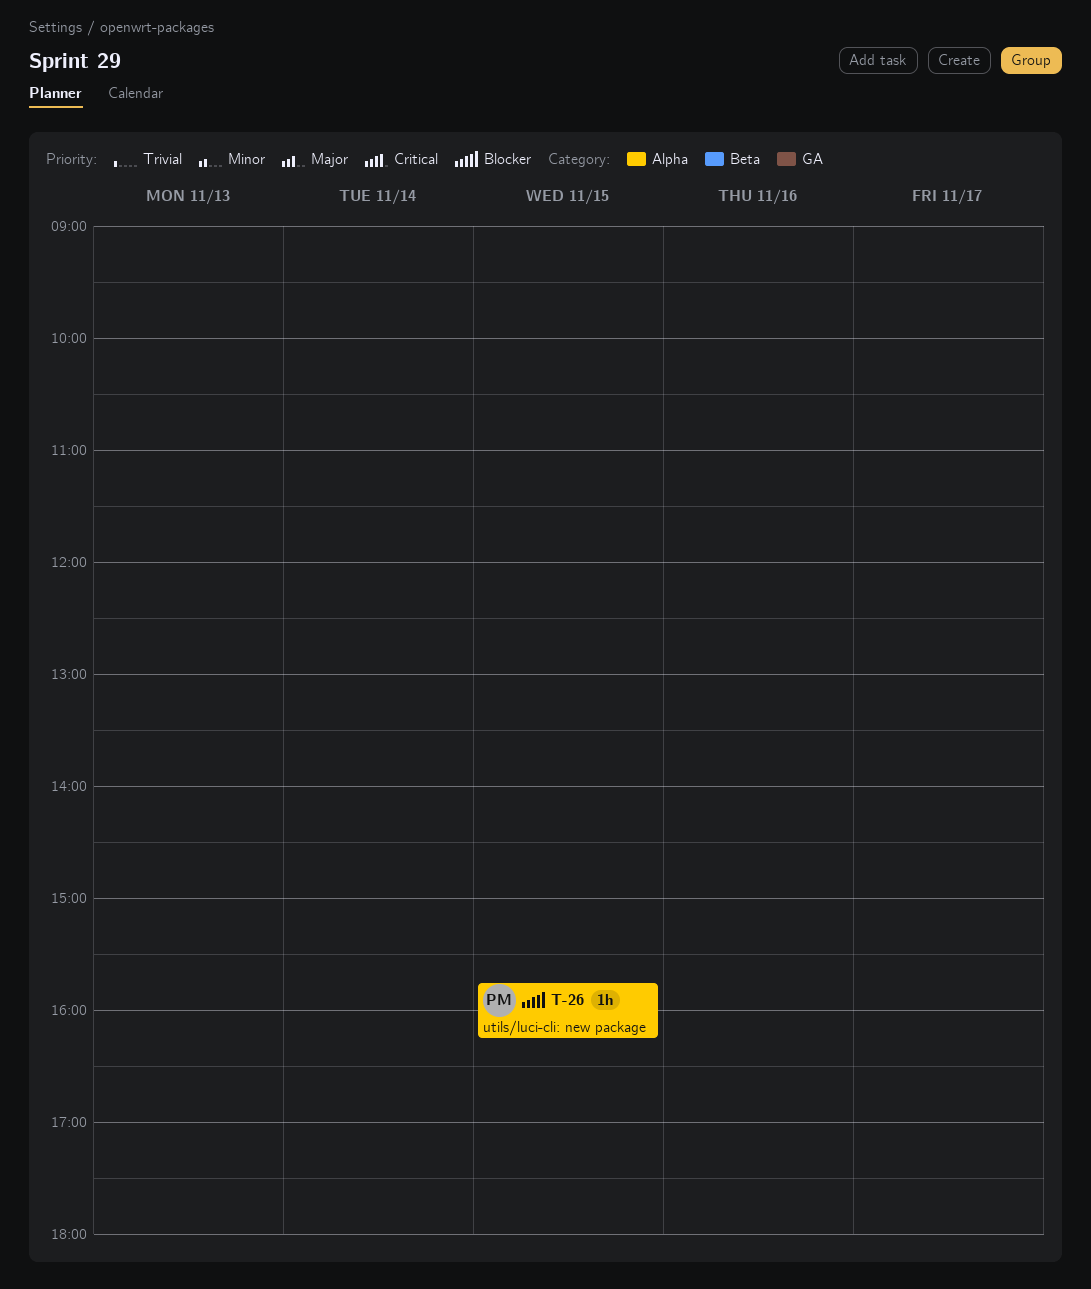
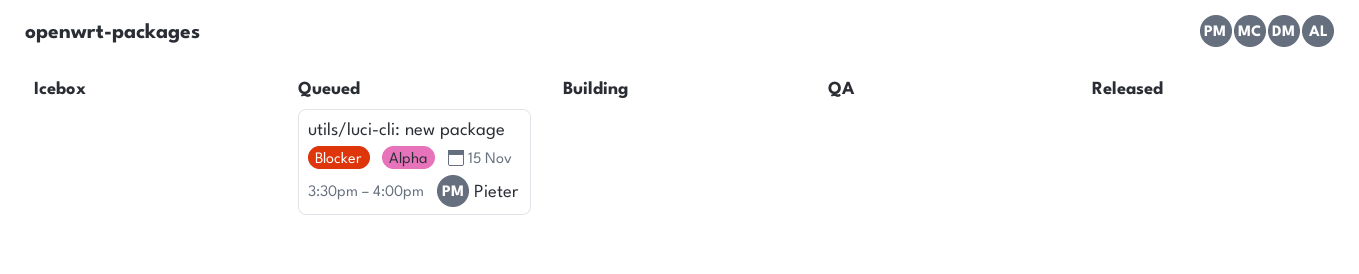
utils/luci-cli: new package, begins: 15:45 -> 15:30
utils/luci-cli: new package, ends: 16:15 -> 16:00

